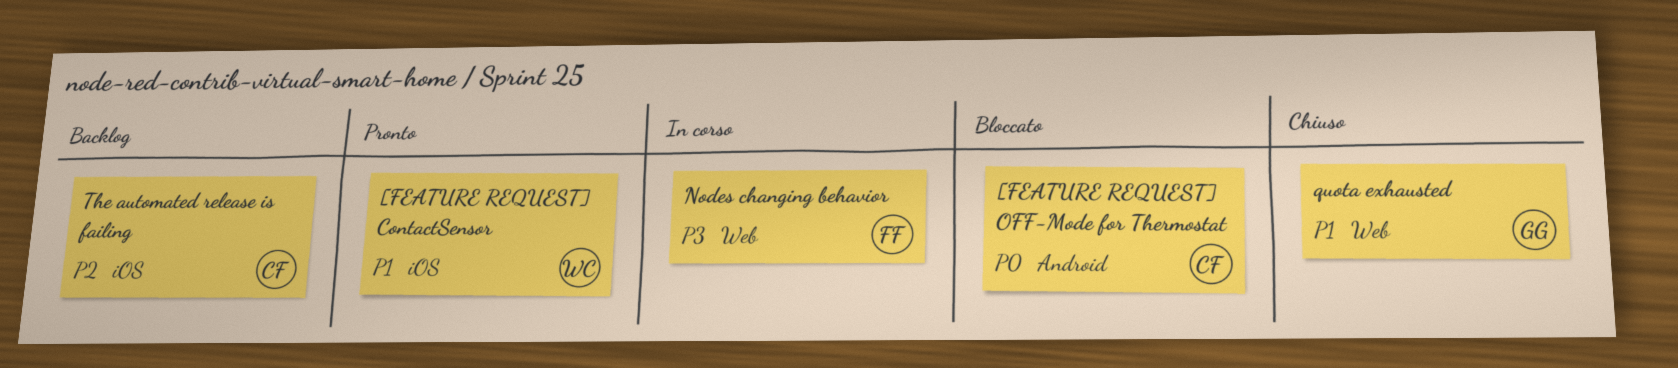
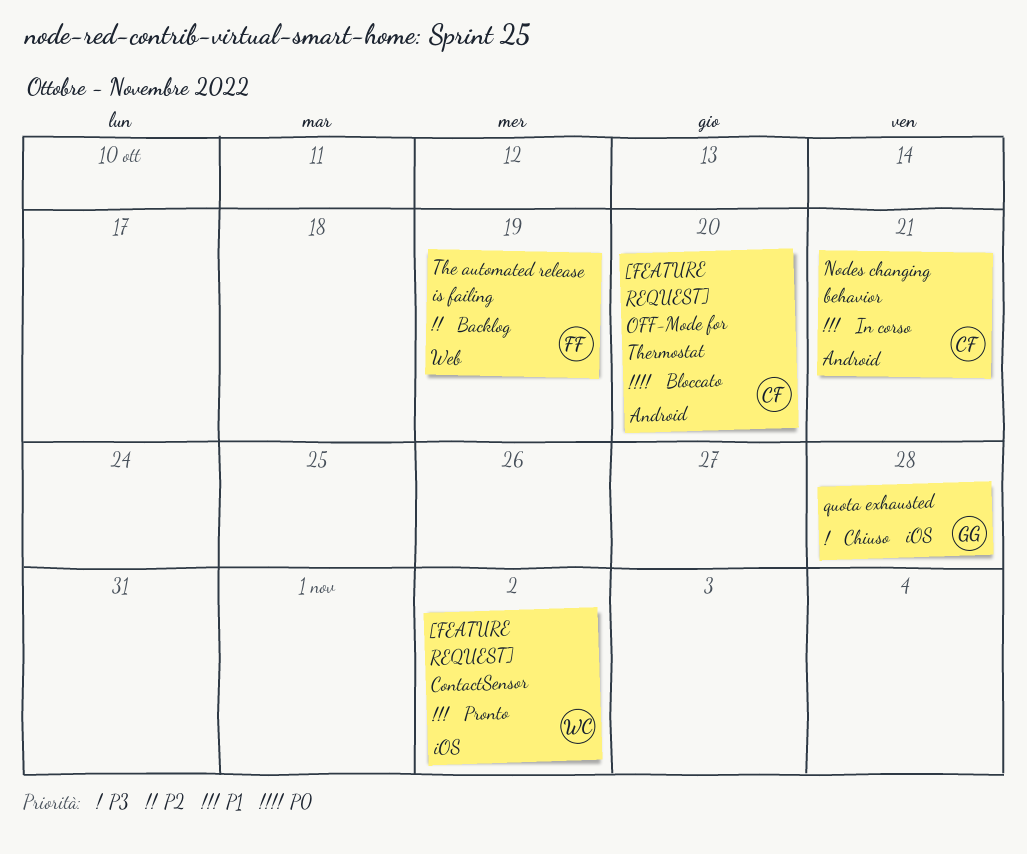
Nodes changing behavior, owner: FF -> CF
Nodes changing behavior, priority: P3 -> P1
Nodes changing behavior, label: Web -> Android
quota exhausted, priority: P1 -> P3
quota exhausted, label: Web -> iOS
The automated release is failing, owner: CF -> FF
The automated release is failing, label: iOS -> Web

